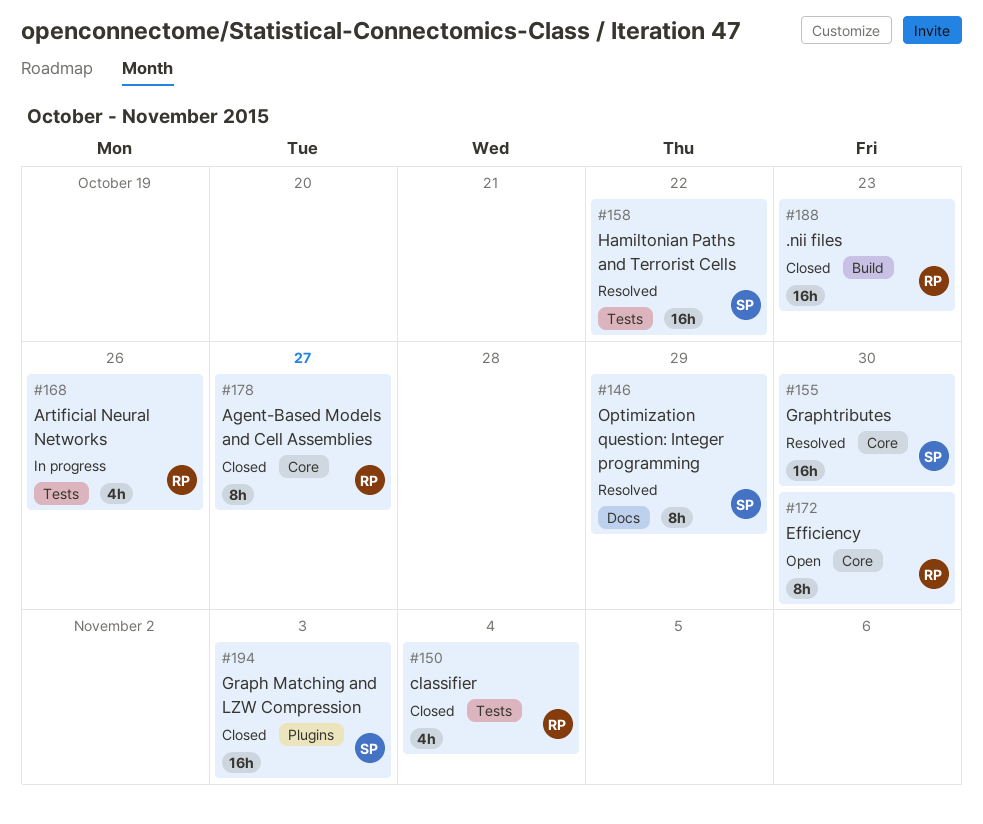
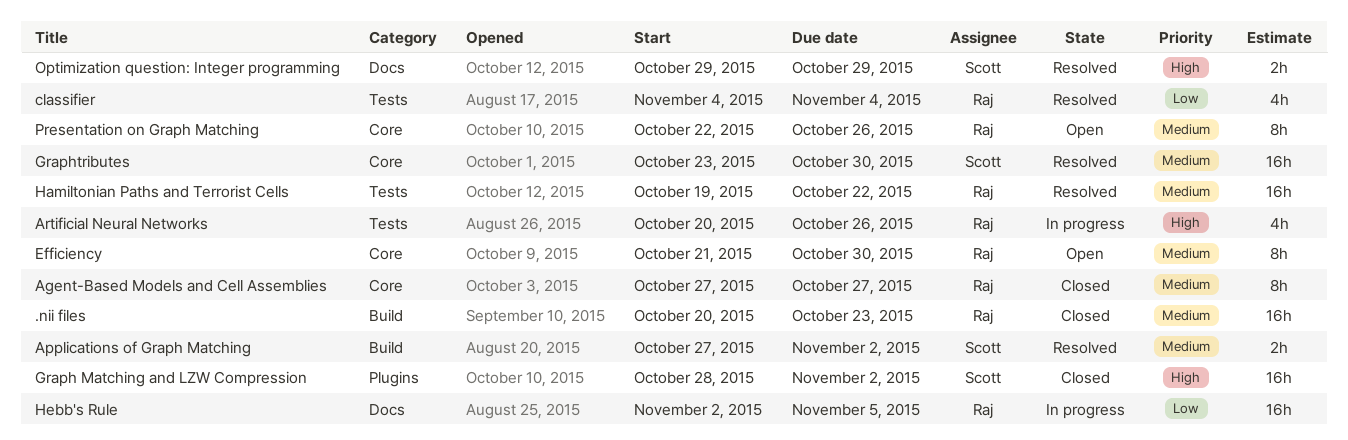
Applications of Graph Matching: none -> present
classifier, status: Closed -> Resolved
Graph Matching and LZW Compression, due: Nov 3 -> Nov 2
Hamiltonian Paths and Terrorist Cells, owner: Scott -> Raj
Hebb's Rule: none -> present
Optimization question: Integer programming, estimate: 8h -> 2h
Presentation on Graph Matching: none -> present

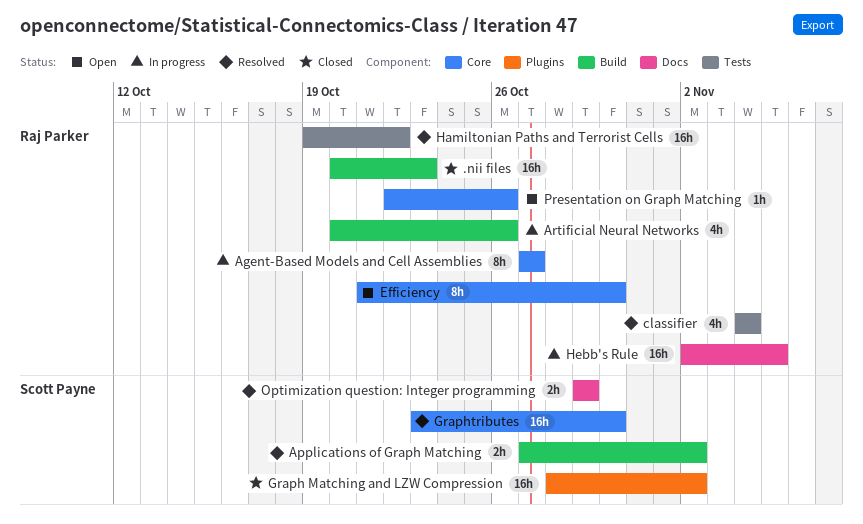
Agent-Based Models and Cell Assemblies, status: Closed -> In progress
Artificial Neural Networks, label: Tests -> Build
Presentation on Graph Matching, estimate: 8h -> 1h

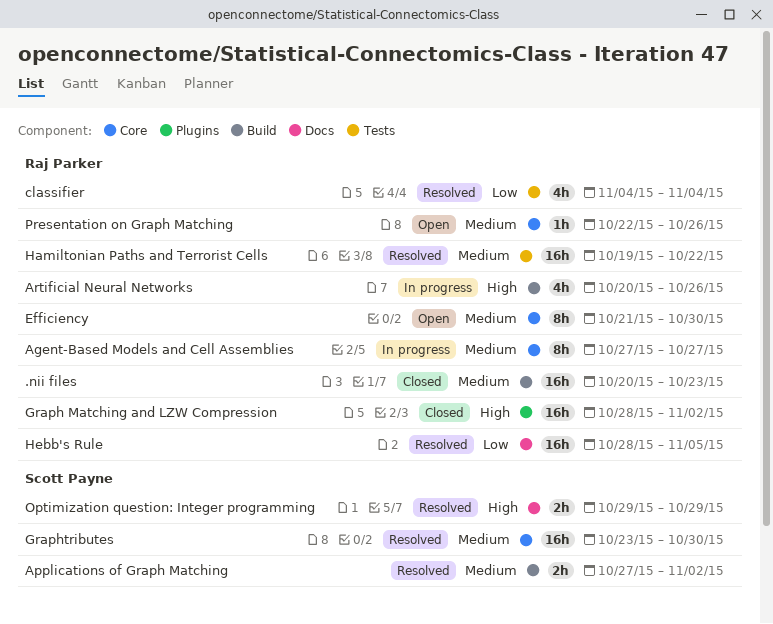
Graph Matching and LZW Compression, owner: Scott Payne -> Raj Parker
Hebb's Rule, status: In progress -> Resolved
Hebb's Rule, start: Nov 2 -> Oct 28

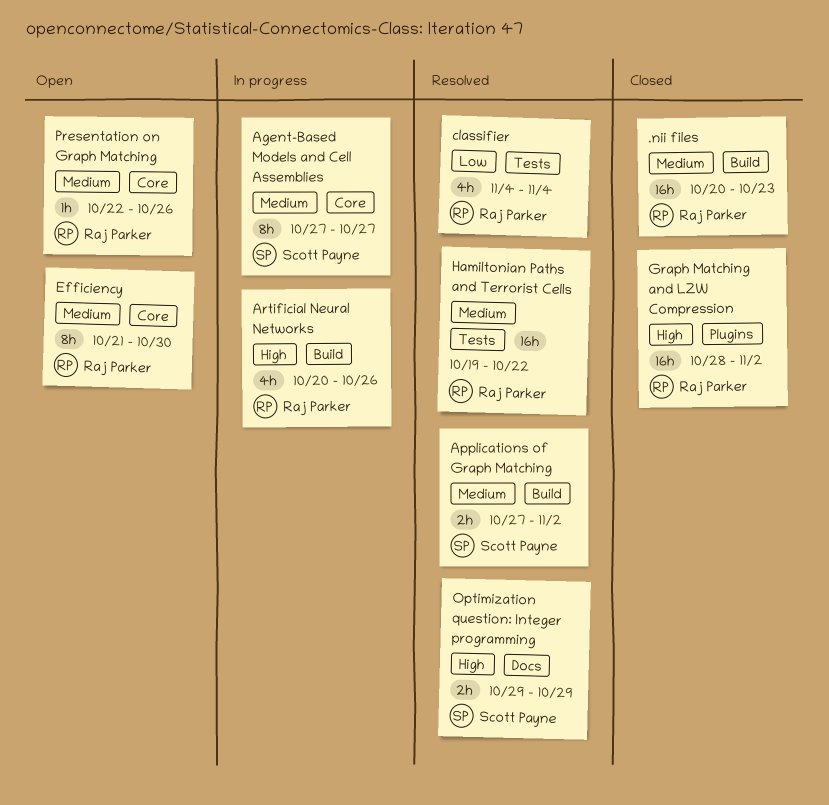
Agent-Based Models and Cell Assemblies, owner: Raj Parker -> Scott Payne
Graphtributes: present -> none
Hebb's Rule: present -> none

